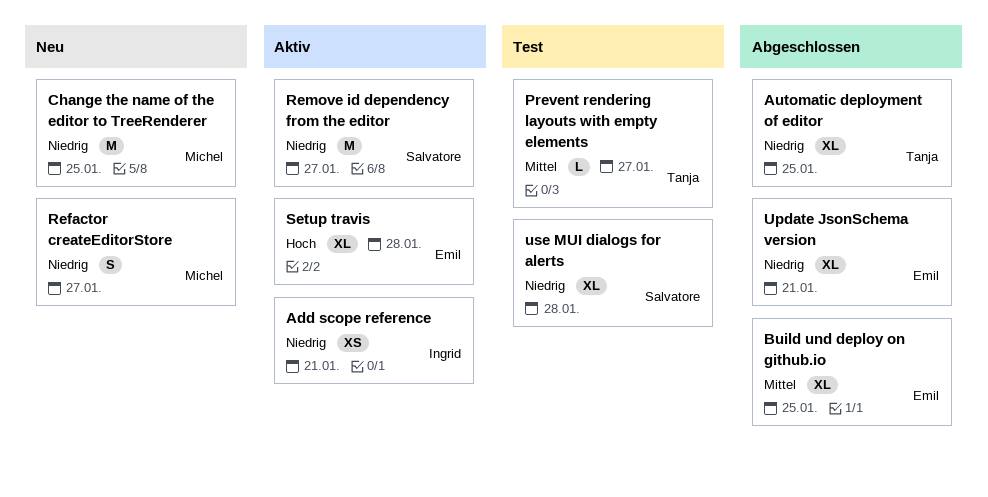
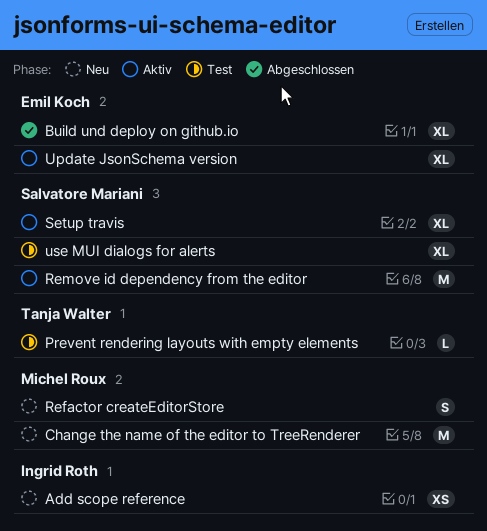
Add scope reference, status: Aktiv -> Neu
Automatic deployment of editor: present -> none
Setup travis, owner: Emil Koch -> Salvatore Mariani
Update JsonSchema version, status: Abgeschlossen -> Aktiv

